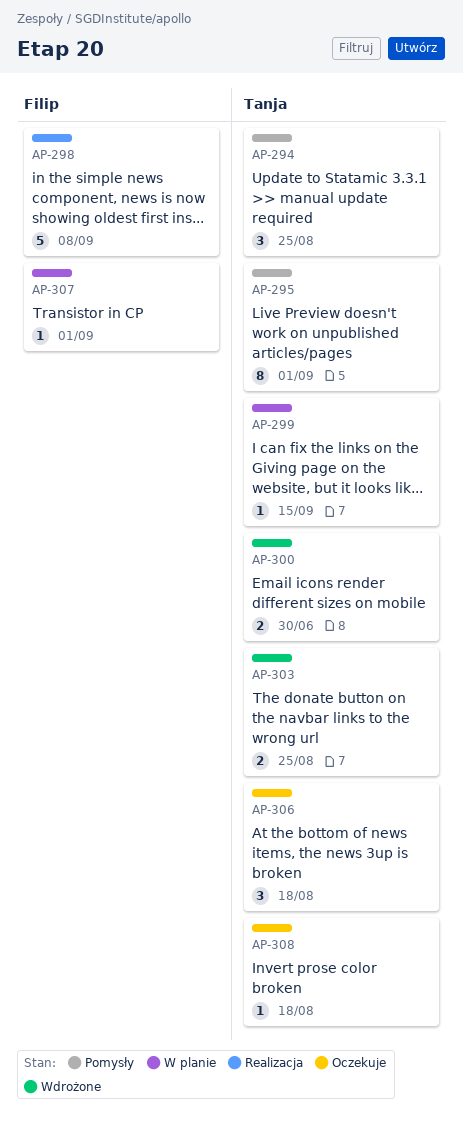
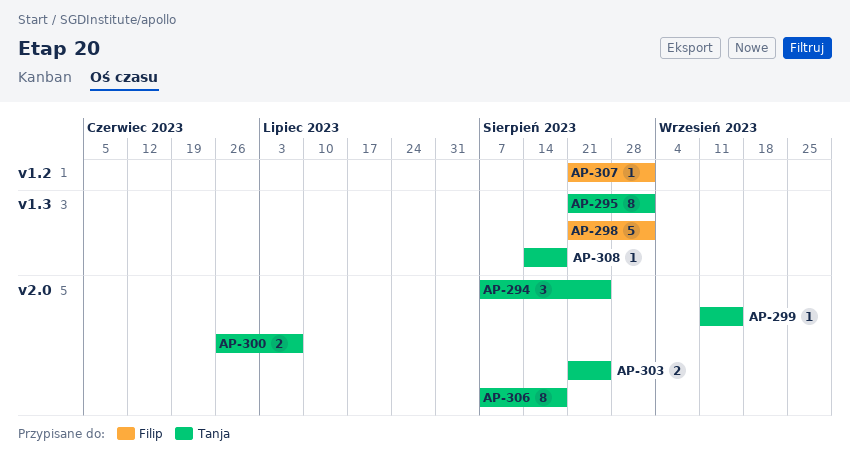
AP-298, due: Sep 8 -> Sep 1
AP-300, due: Jun 30 -> Jul 7
AP-306, estimate: 3 -> 8

